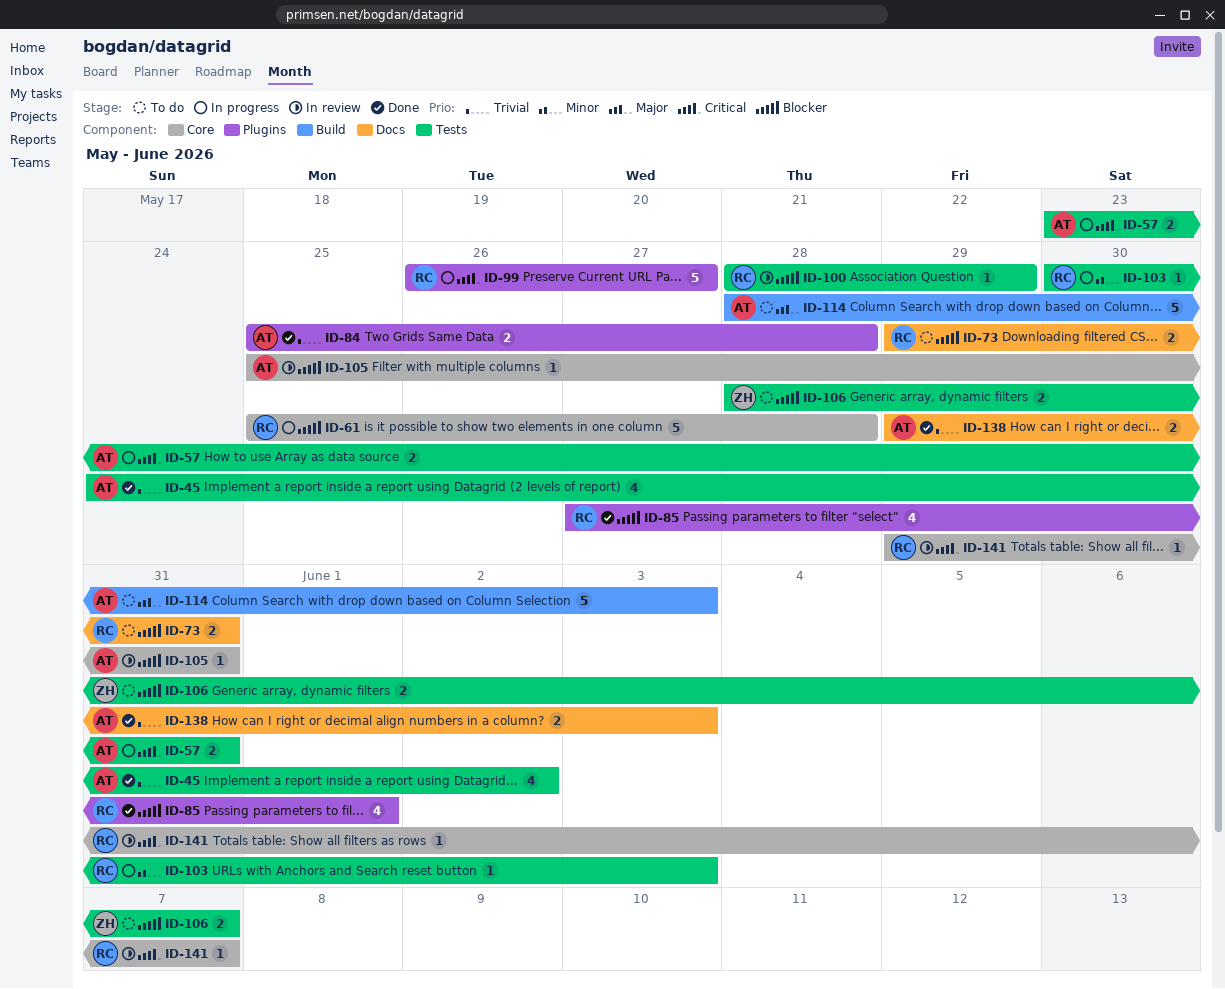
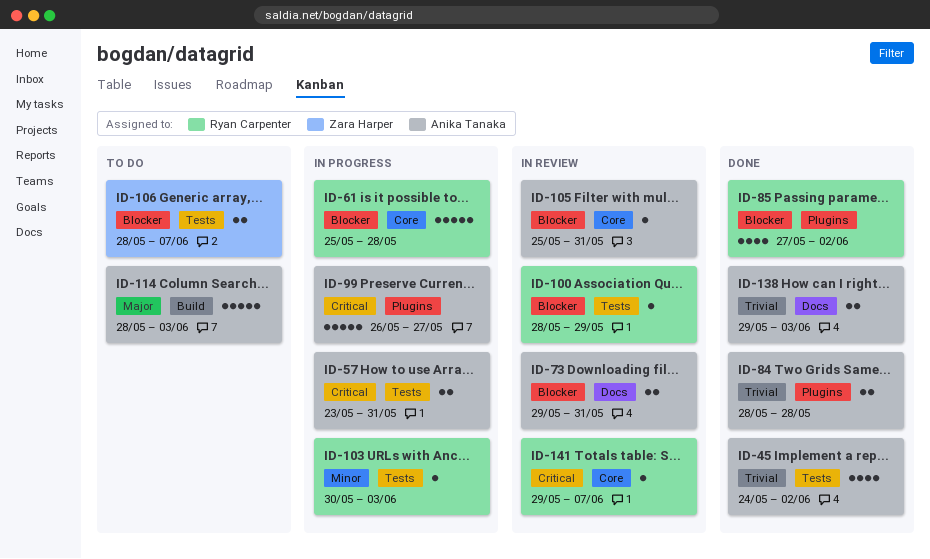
ID-73, status: To do -> In review
ID-73, owner: Ryan Carpenter -> Anika Tanaka
ID-84, start: May 25 -> May 28
ID-85, due: Jun 1 -> Jun 2
ID-99, owner: Ryan Carpenter -> Anika Tanaka

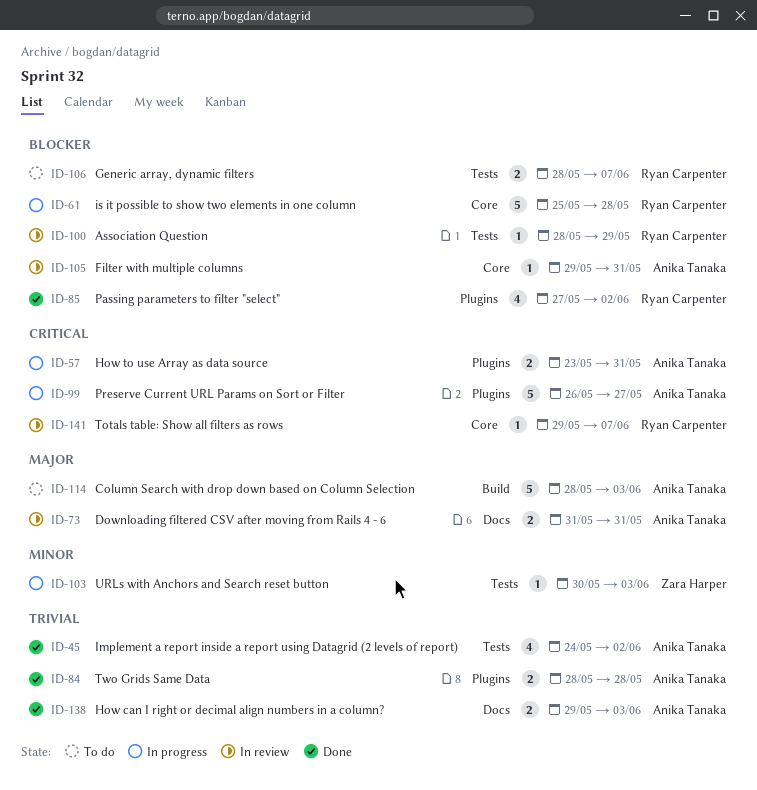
ID-57, label: Tests -> Plugins
ID-73, priority: Blocker -> Major
ID-73, start: May 29 -> May 31
ID-103, owner: Ryan Carpenter -> Zara Harper
ID-105, start: May 25 -> May 29
ID-106, owner: Zara Harper -> Ryan Carpenter

